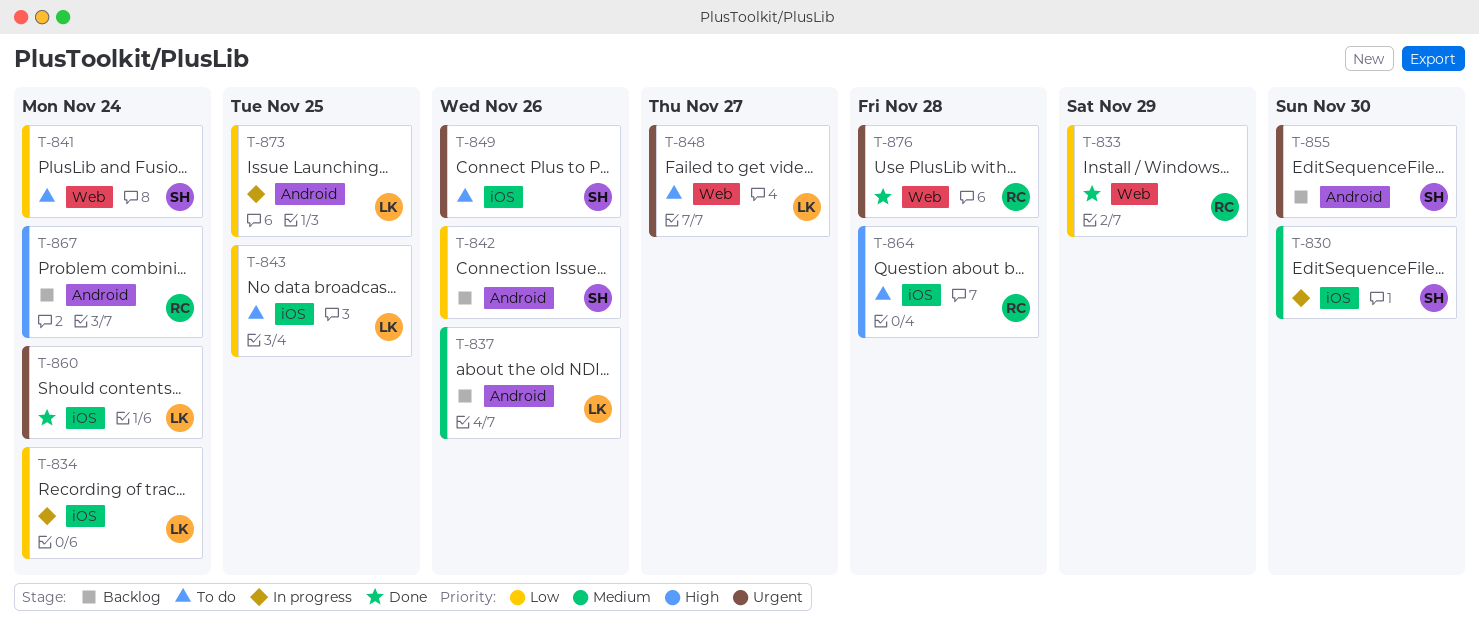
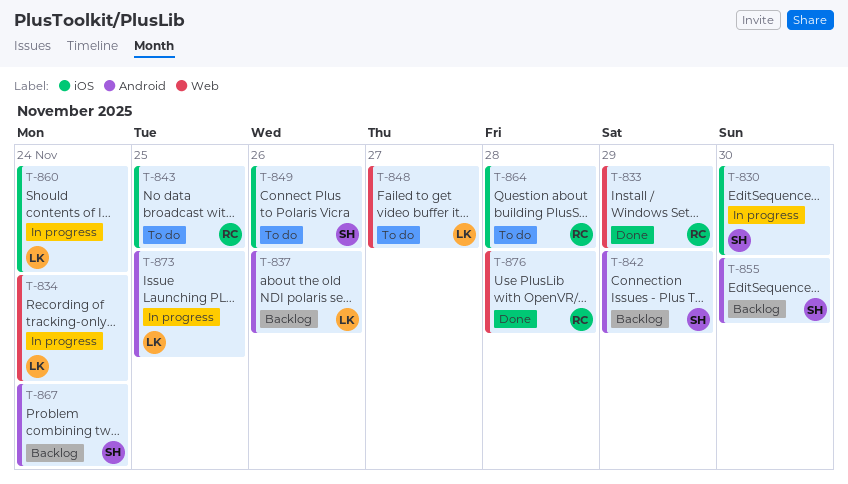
T-834, label: iOS -> Web
T-841: present -> none
T-842, due: Nov 26 -> Nov 29
T-843, owner: LK -> RC
T-860, status: Done -> In progress
T-867, owner: RC -> SH

